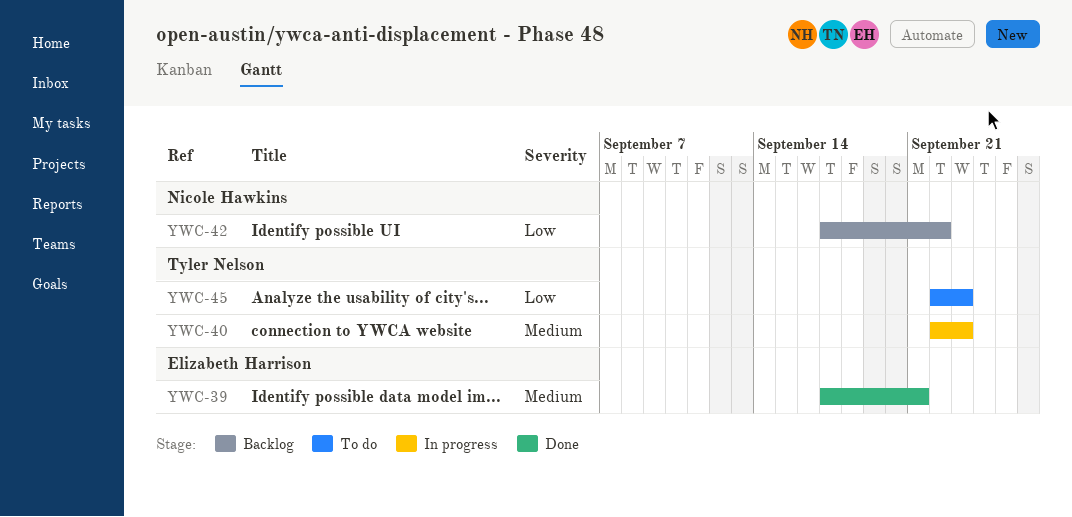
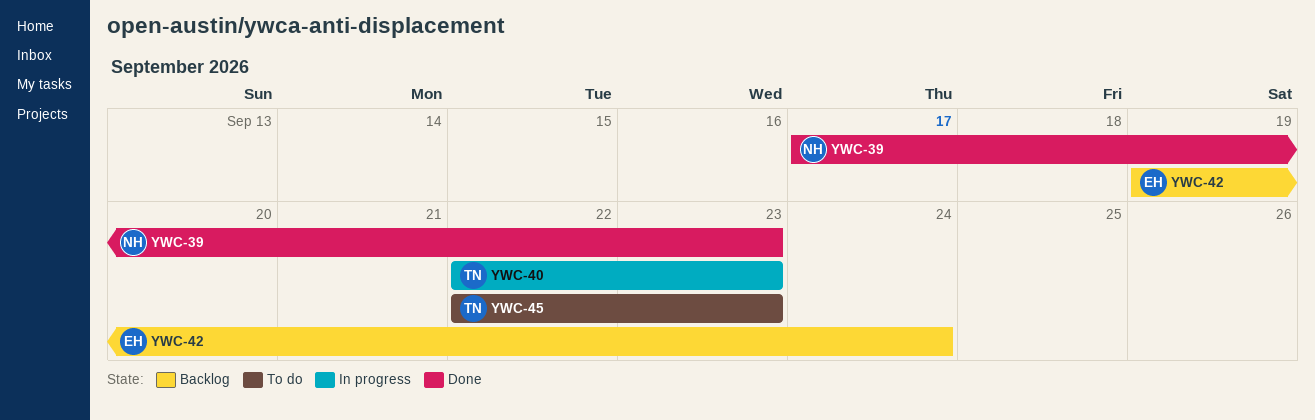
YWC-39, owner: Elizabeth Harrison -> Nicole Hawkins
YWC-39, due: Sep 21 -> Sep 23
YWC-42, owner: Nicole Hawkins -> Elizabeth Harrison
YWC-42, start: Sep 17 -> Sep 19
YWC-42, due: Sep 22 -> Sep 24

